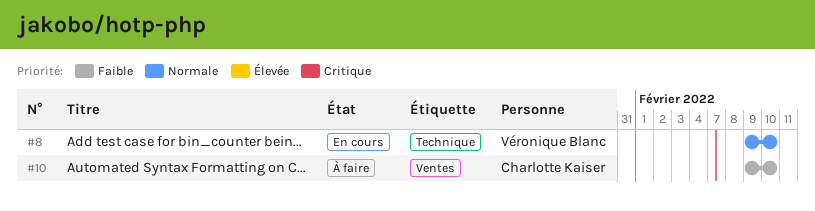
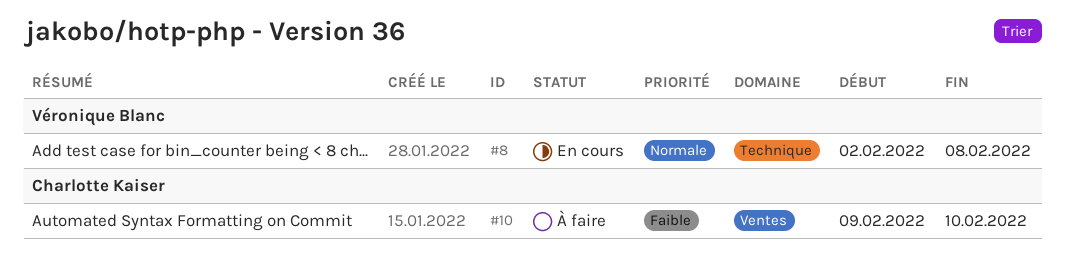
#8, start: Feb 9 -> Feb 2
#8, due: Feb 10 -> Feb 8

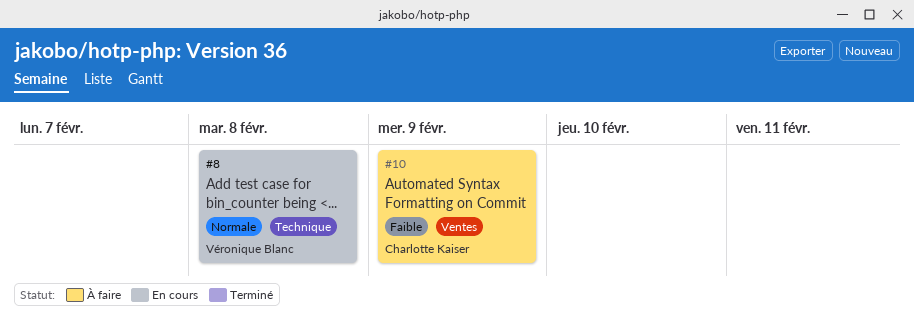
#10, due: Feb 10 -> Feb 9

